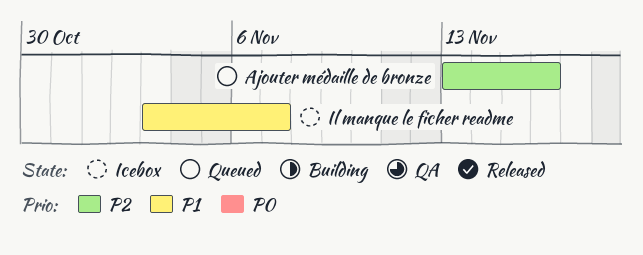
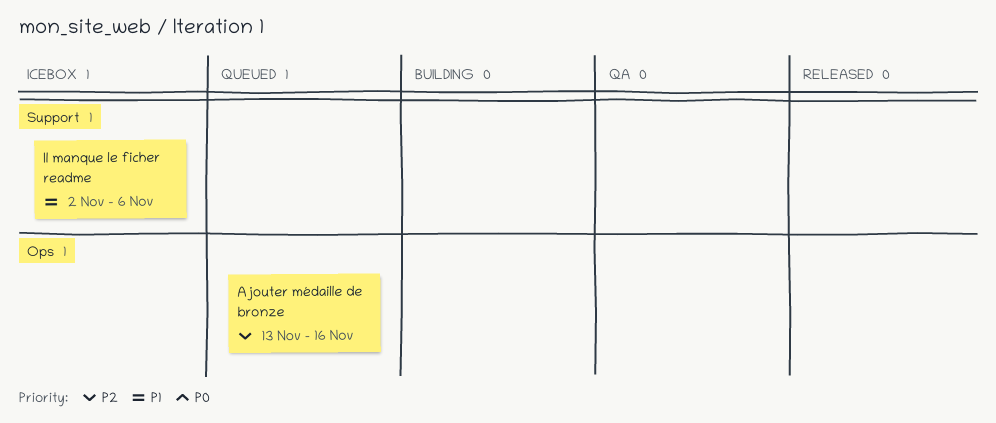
Il manque le ficher readme, start: Nov 3 -> Nov 2
Il manque le ficher readme, due: Nov 7 -> Nov 6

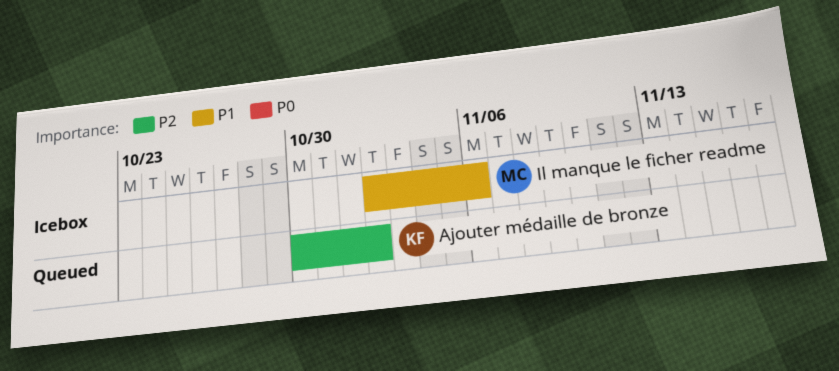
Ajouter médaille de bronze, start: Nov 13 -> Oct 30
Ajouter médaille de bronze, due: Nov 16 -> Nov 2

